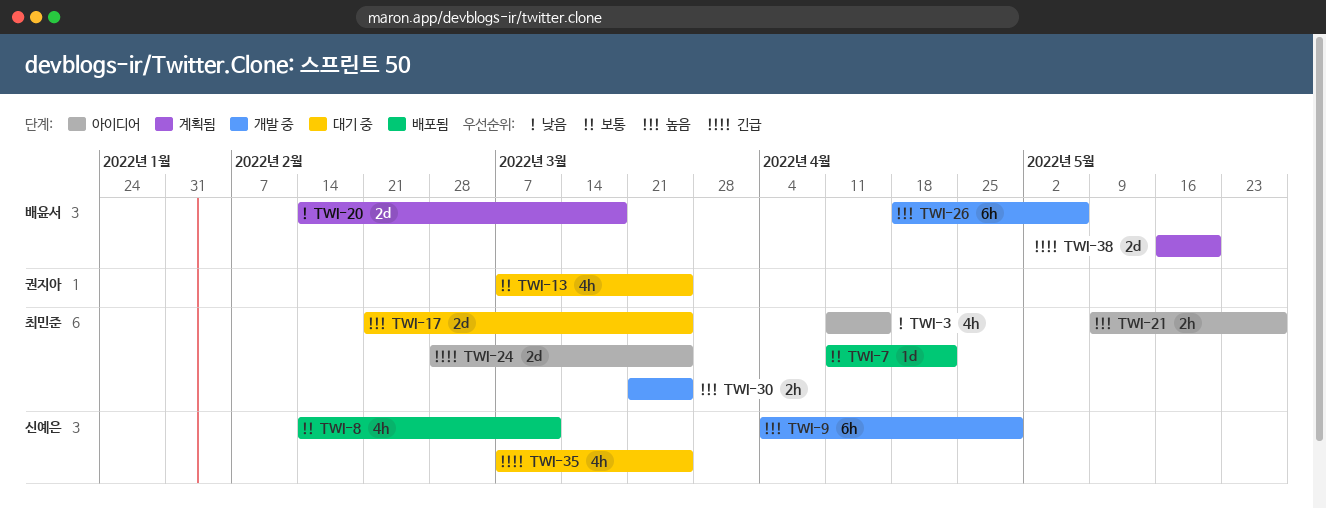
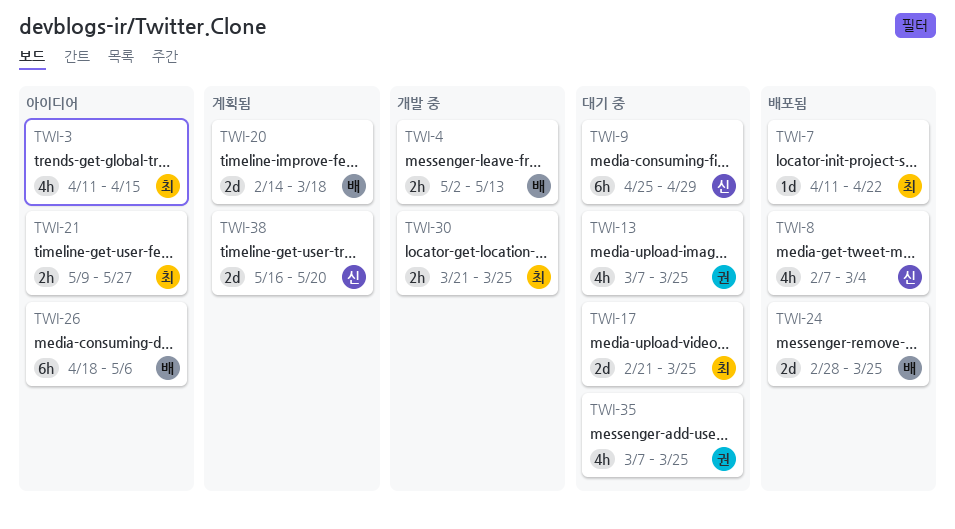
TWI-4: none -> present
TWI-8, start: Feb 14 -> Feb 7
TWI-8, due: Mar 11 -> Mar 4
TWI-9, status: 개발 중 -> 대기 중
TWI-9, start: Apr 4 -> Apr 25
TWI-24, status: 아이디어 -> 배포됨
TWI-24, owner: 최민준 -> 배윤서
TWI-26, status: 개발 중 -> 아이디어
TWI-35, owner: 신예은 -> 권지아
TWI-38, owner: 배윤서 -> 신예은

